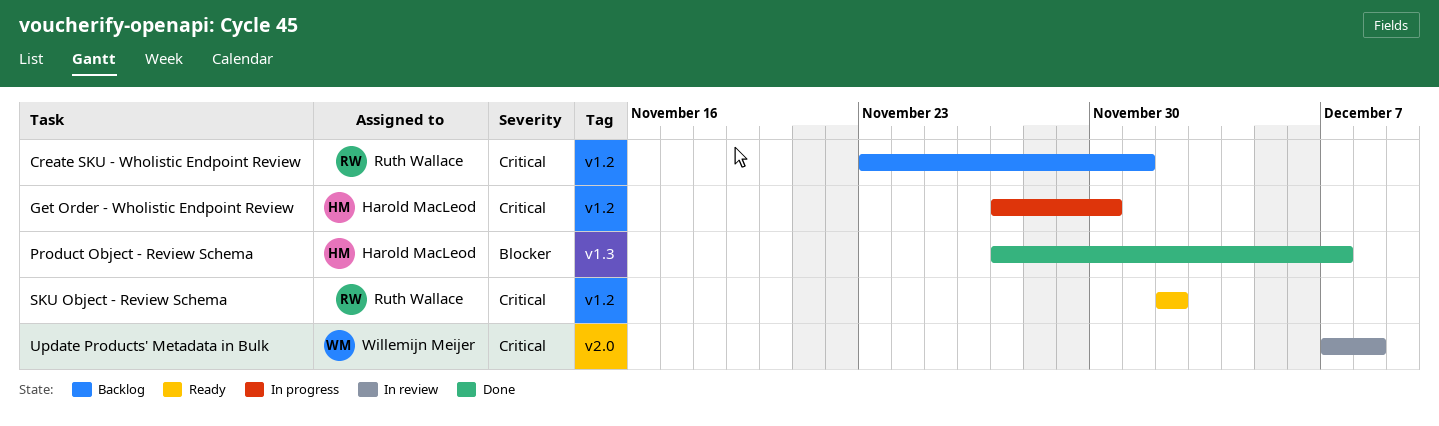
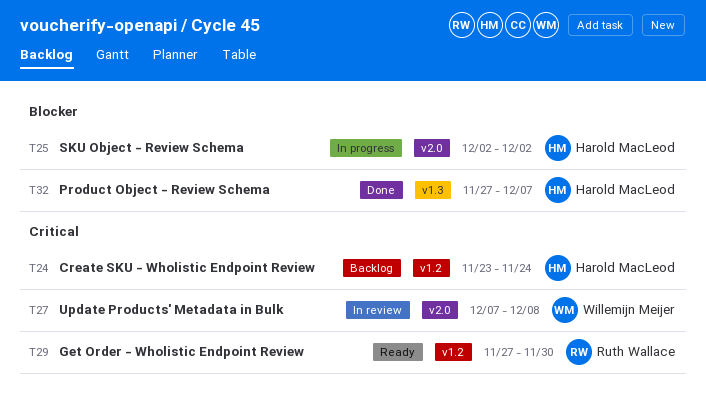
Create SKU - Wholistic Endpoint Review, owner: Ruth Wallace -> Harold MacLeod
Create SKU - Wholistic Endpoint Review, due: Dec 1 -> Nov 24
Get Order - Wholistic Endpoint Review, status: In progress -> Ready
Get Order - Wholistic Endpoint Review, owner: Harold MacLeod -> Ruth Wallace
SKU Object - Review Schema, status: Ready -> In progress
SKU Object - Review Schema, owner: Ruth Wallace -> Harold MacLeod
SKU Object - Review Schema, priority: Critical -> Blocker
SKU Object - Review Schema, label: v1.2 -> v2.0

